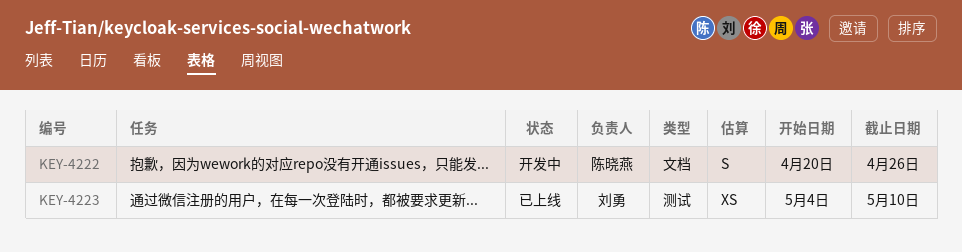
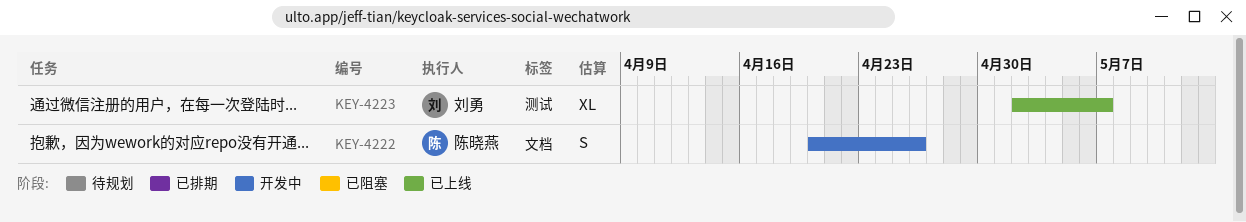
KEY-4223, estimate: XS -> XL
KEY-4223, start: May 4 -> May 2
KEY-4223, due: May 10 -> May 7

